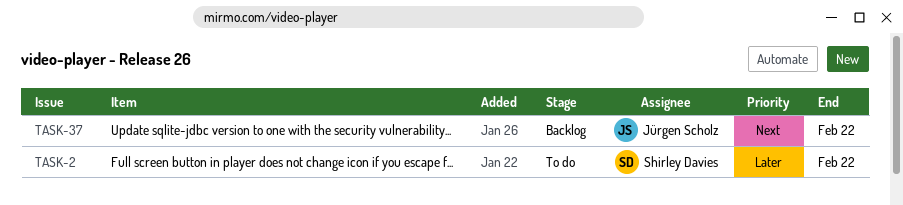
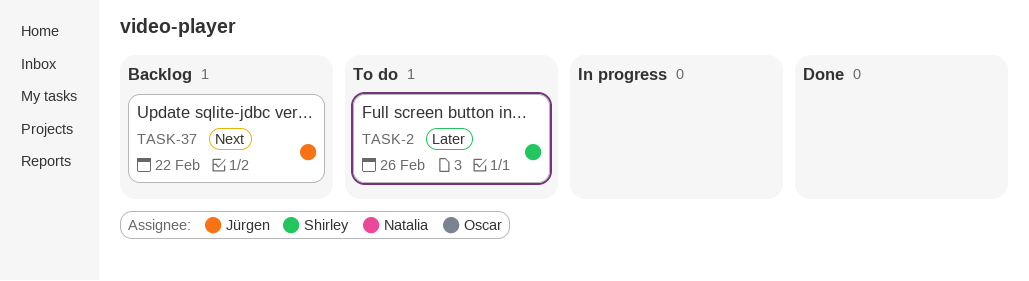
TASK-2, due: Feb 22 -> Feb 26

